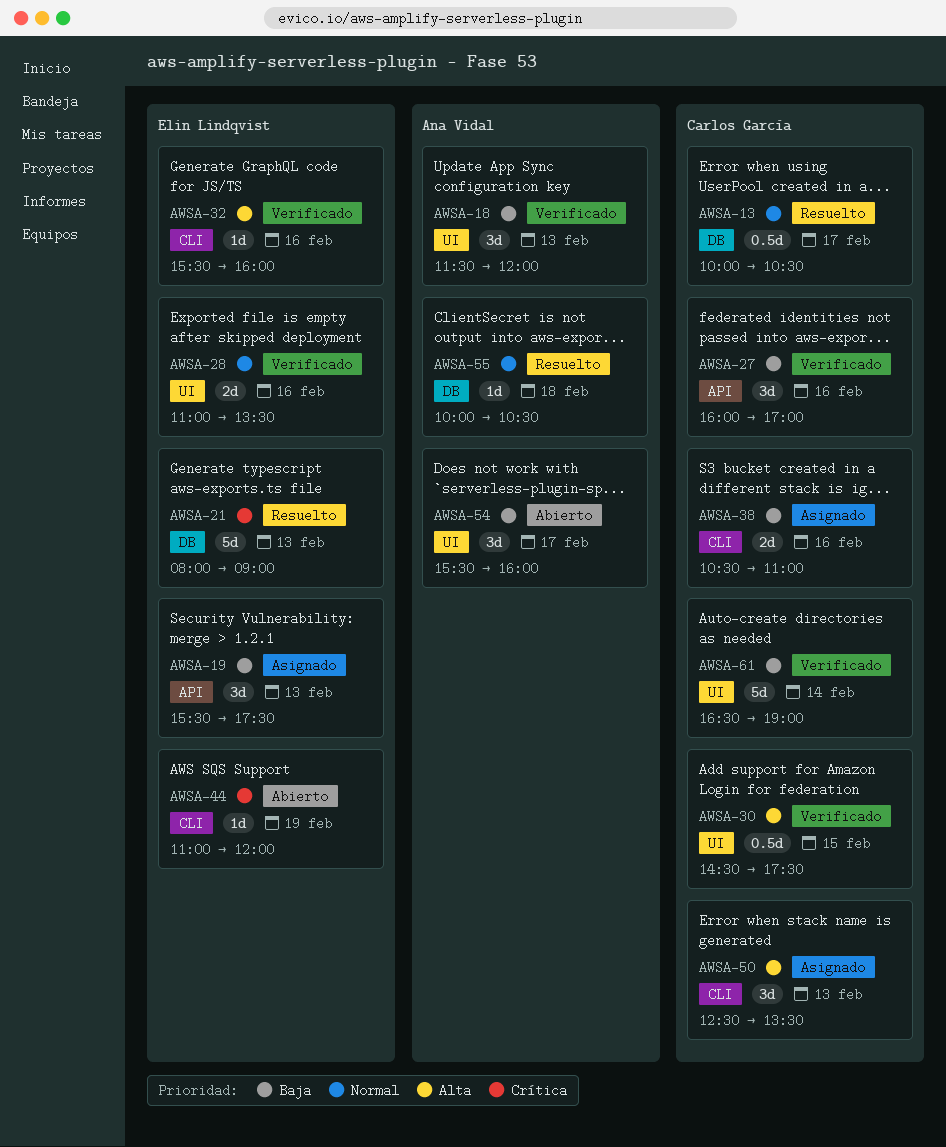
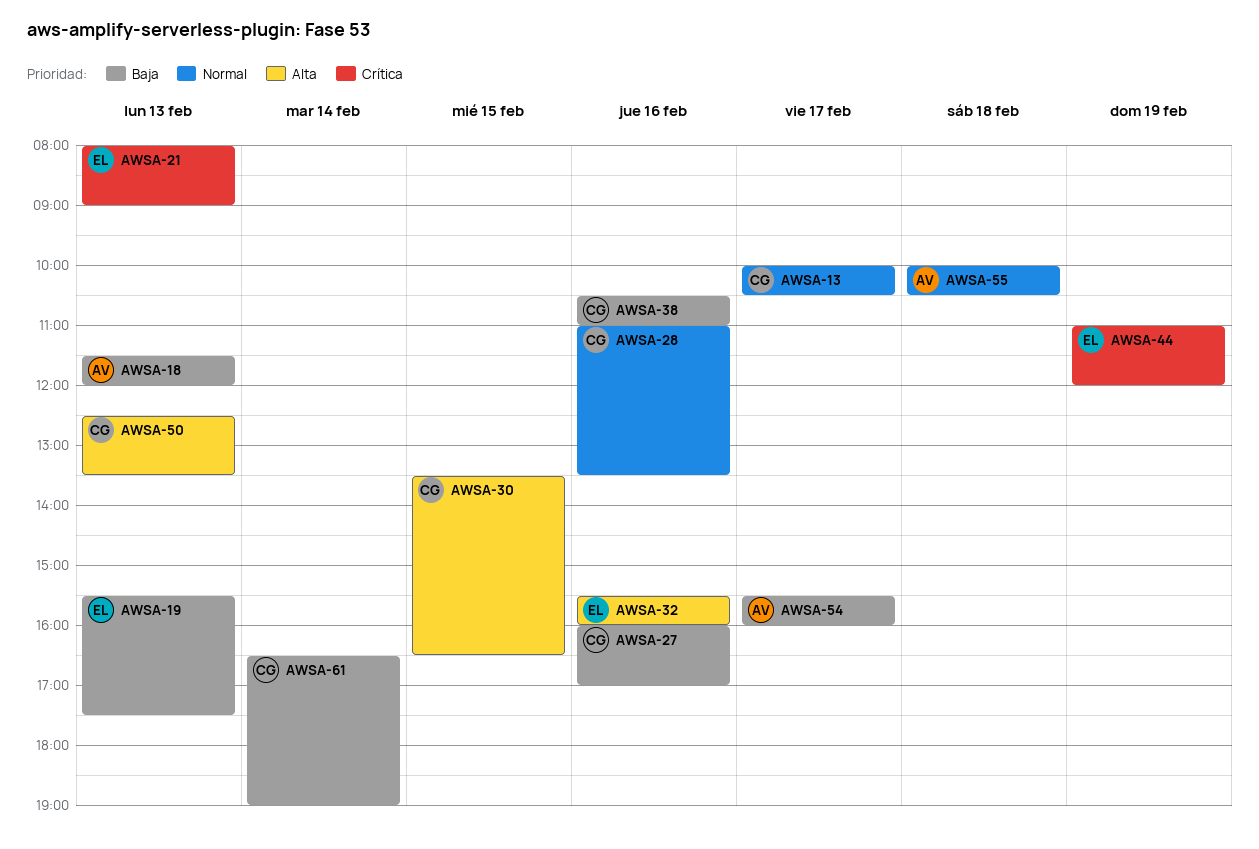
AWSA-28, owner: Elin Lindqvist -> Carlos García
AWSA-30, begins: 14:30 -> 13:30
AWSA-30, ends: 17:30 -> 16:30

